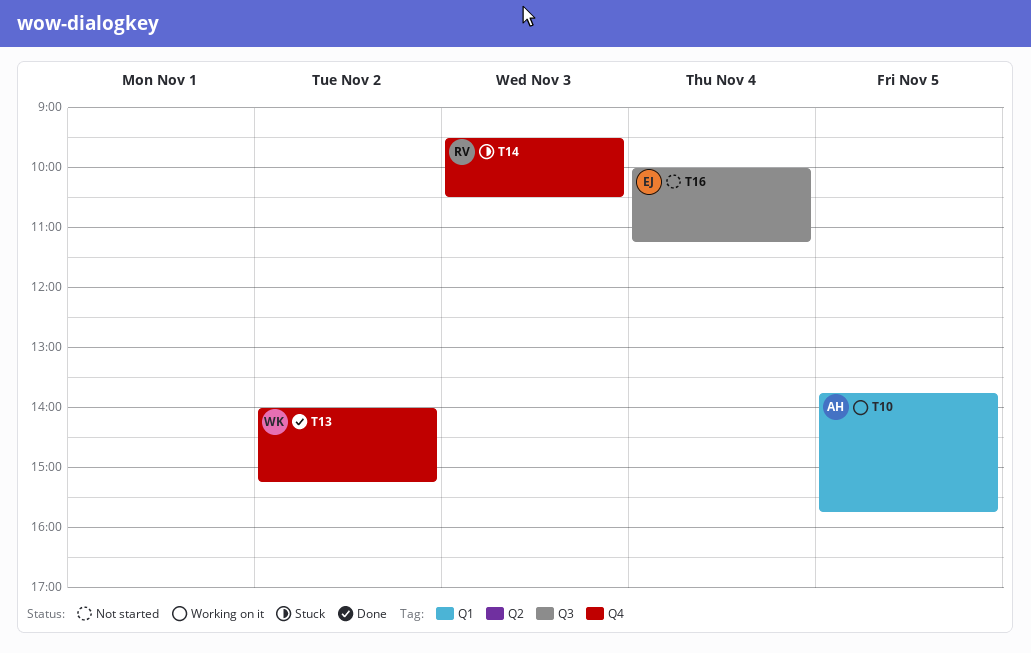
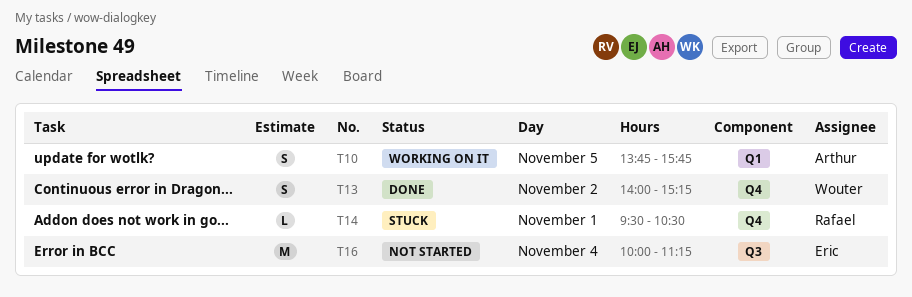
T14, day: Nov 3 -> Nov 1

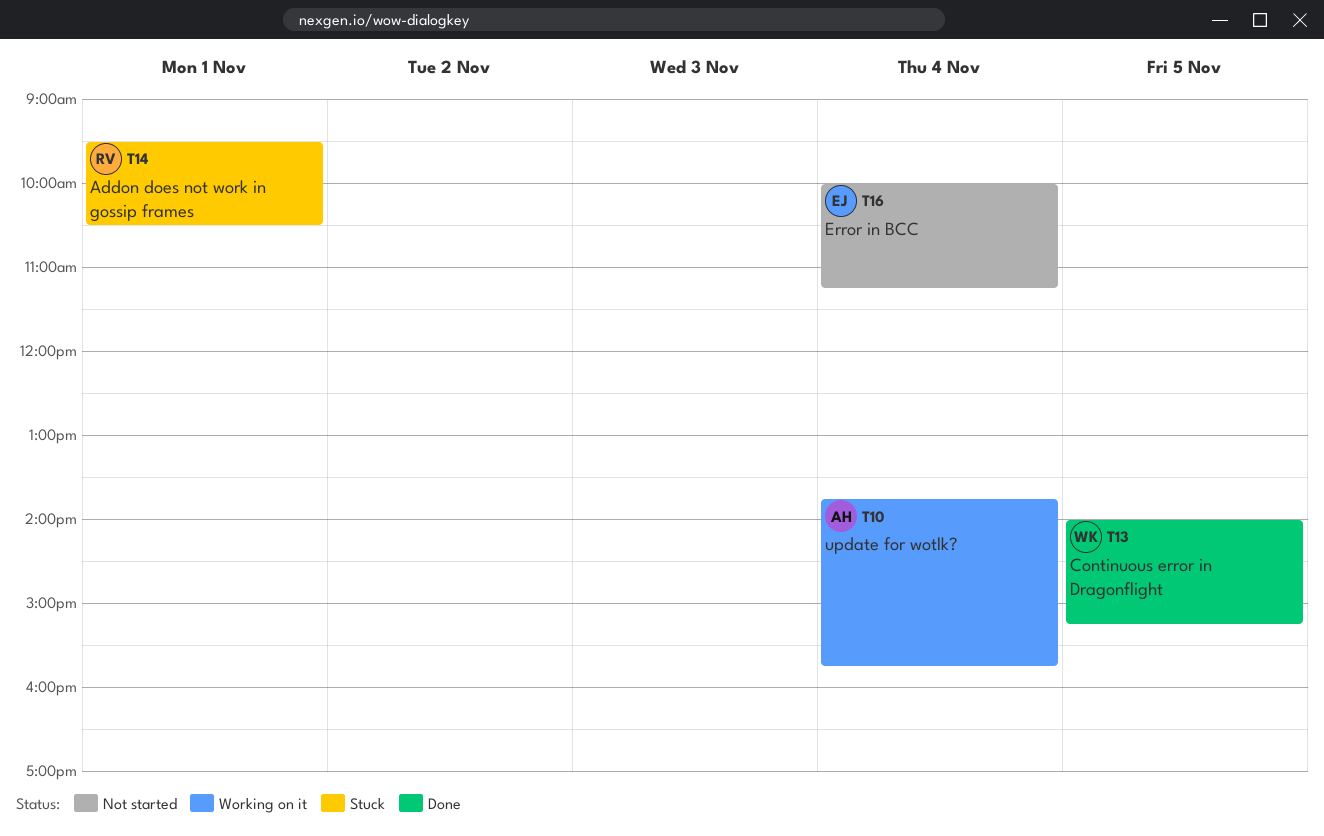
T10, day: Nov 5 -> Nov 4
T13, day: Nov 2 -> Nov 5

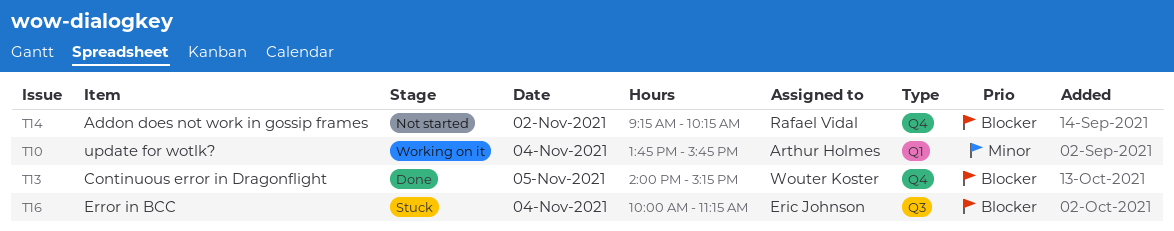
T14, status: Stuck -> Not started
T14, day: Nov 1 -> Nov 2
T14, begins: 09:30 -> 09:15
T14, ends: 10:30 -> 10:15
T16, status: Not started -> Stuck

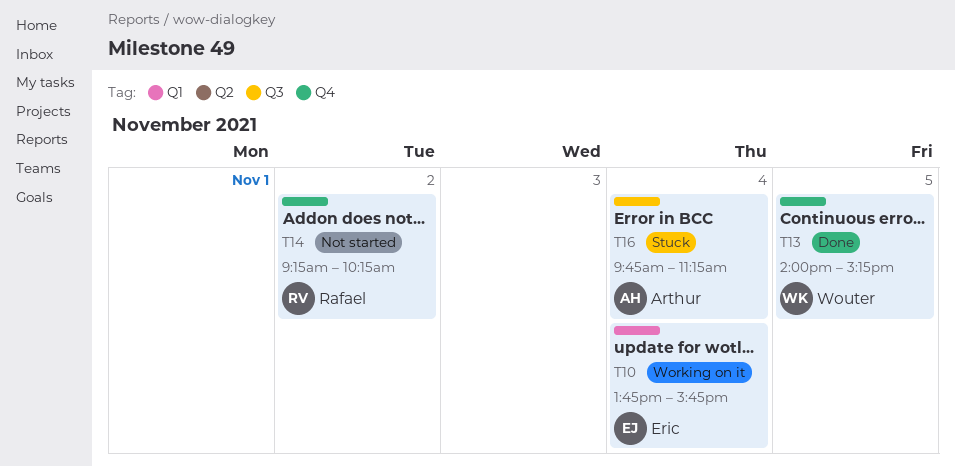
T10, owner: Arthur Holmes -> Eric Johnson
T16, owner: Eric Johnson -> Arthur Holmes
T16, begins: 10:00 -> 09:45

